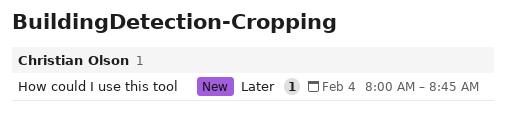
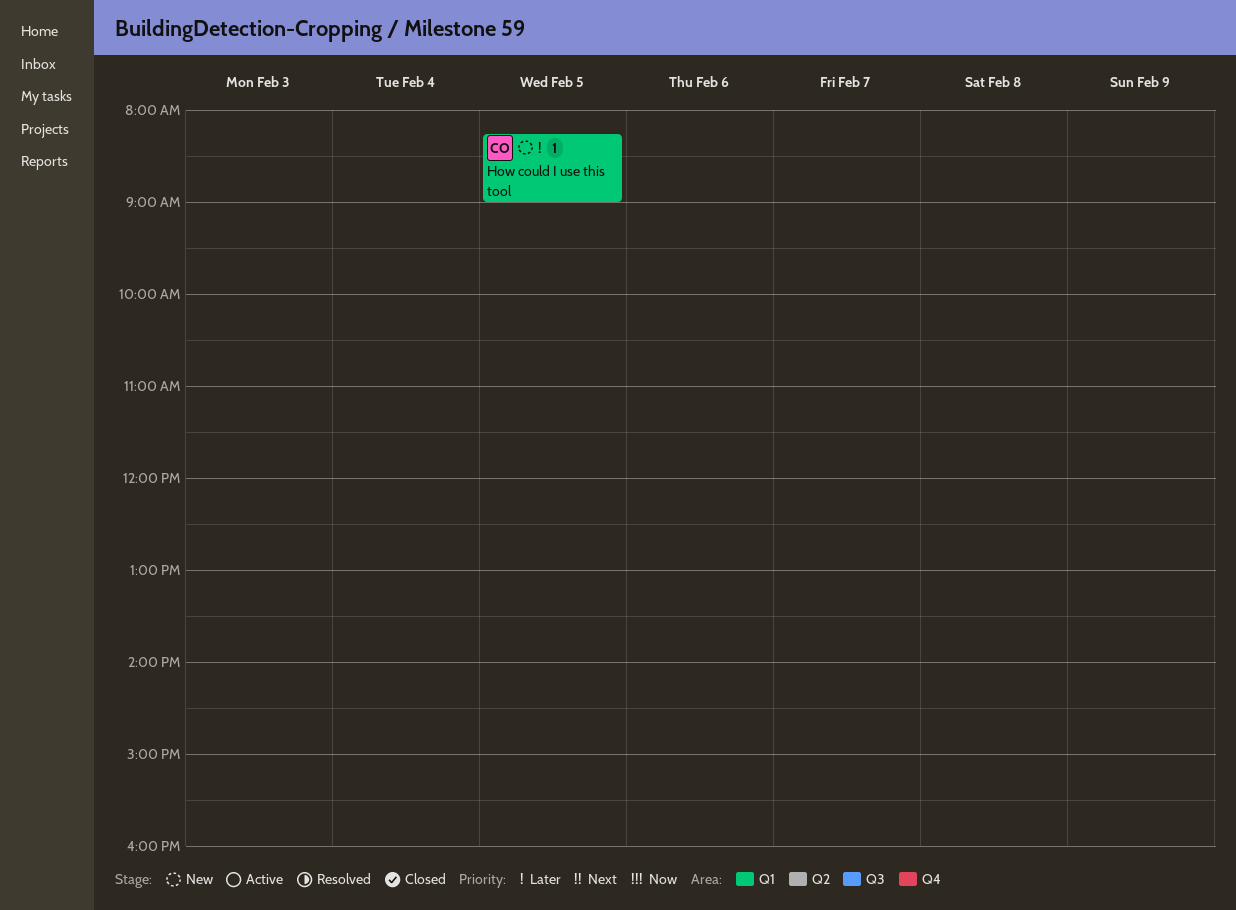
How could I use this tool, day: Feb 4 -> Feb 5
How could I use this tool, begins: 08:00 -> 08:15
How could I use this tool, ends: 08:45 -> 09:00

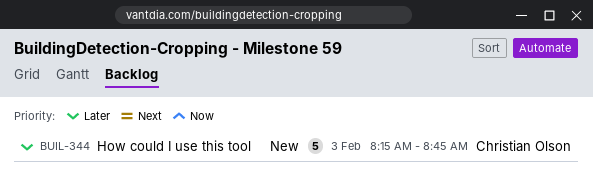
How could I use this tool, estimate: 1 -> 5
How could I use this tool, day: Feb 5 -> Feb 3
How could I use this tool, ends: 09:00 -> 08:45

